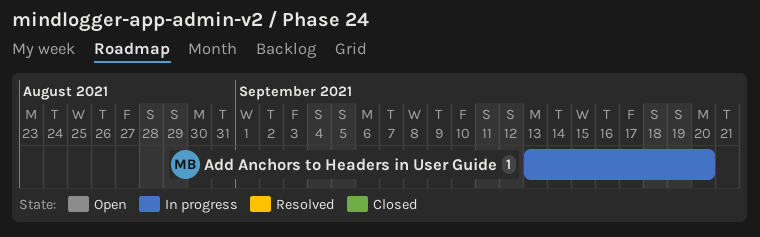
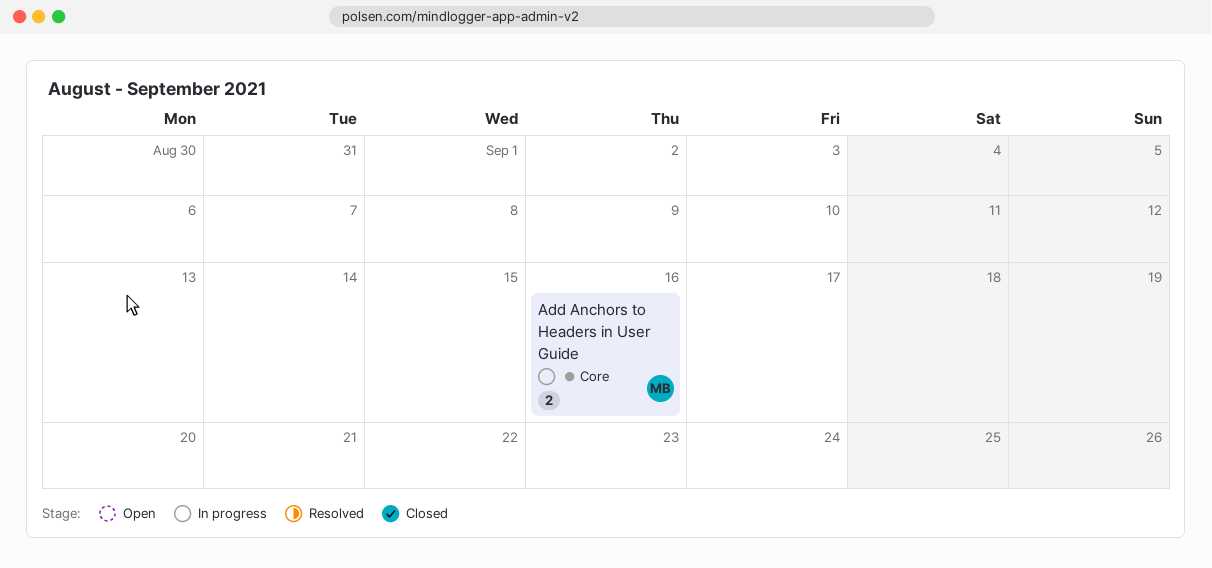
Add Anchors to Headers in User Guide, estimate: 1 -> 2
Add Anchors to Headers in User Guide, due: Sep 20 -> Sep 16

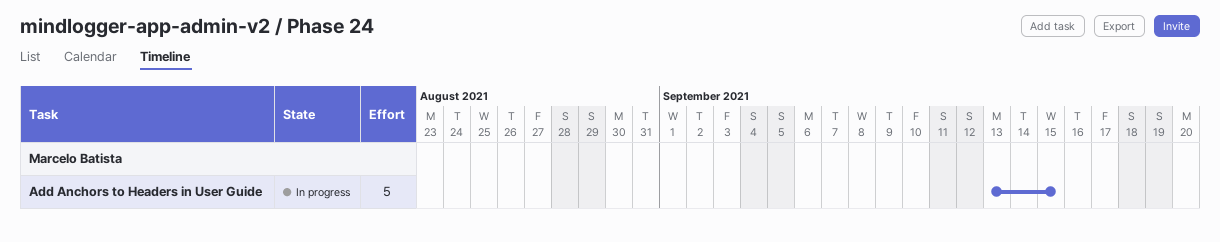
Add Anchors to Headers in User Guide, estimate: 2 -> 5
Add Anchors to Headers in User Guide, due: Sep 16 -> Sep 15

